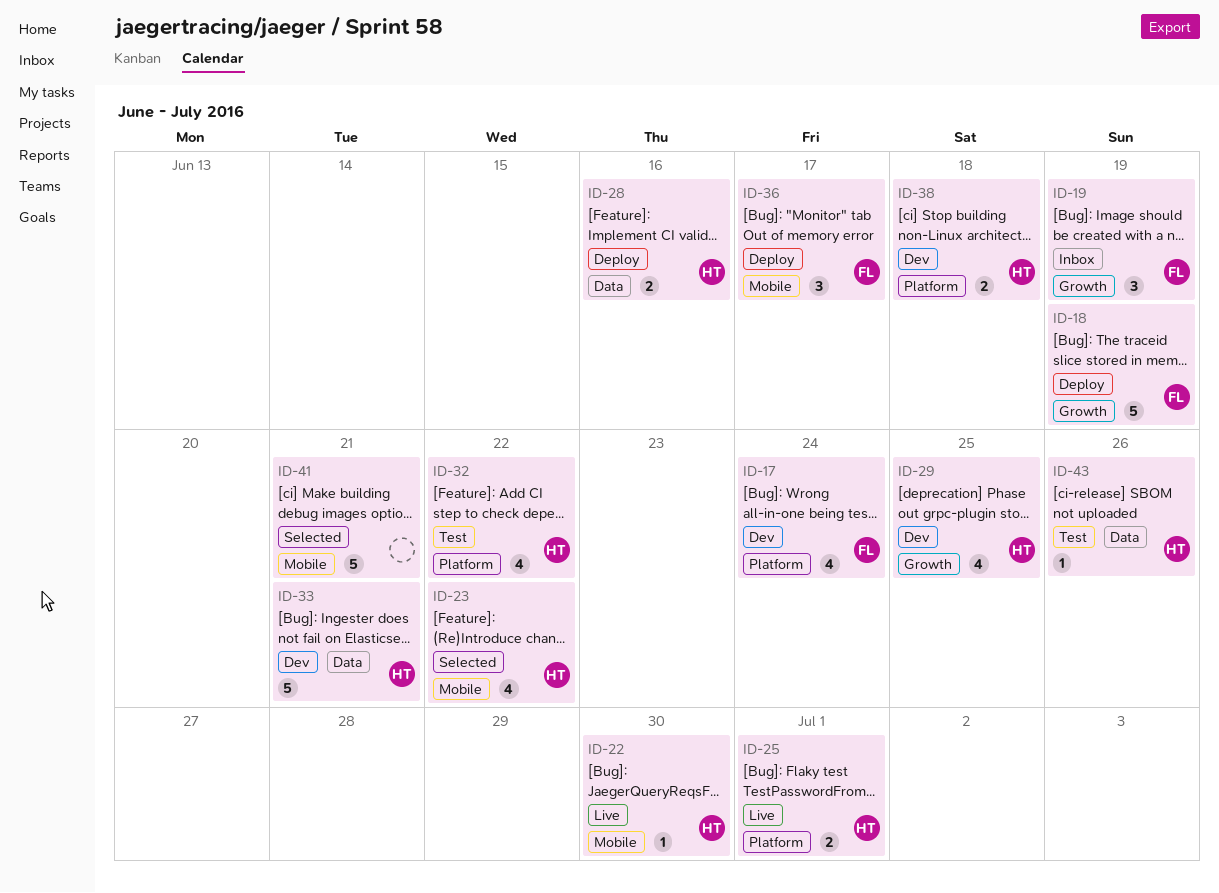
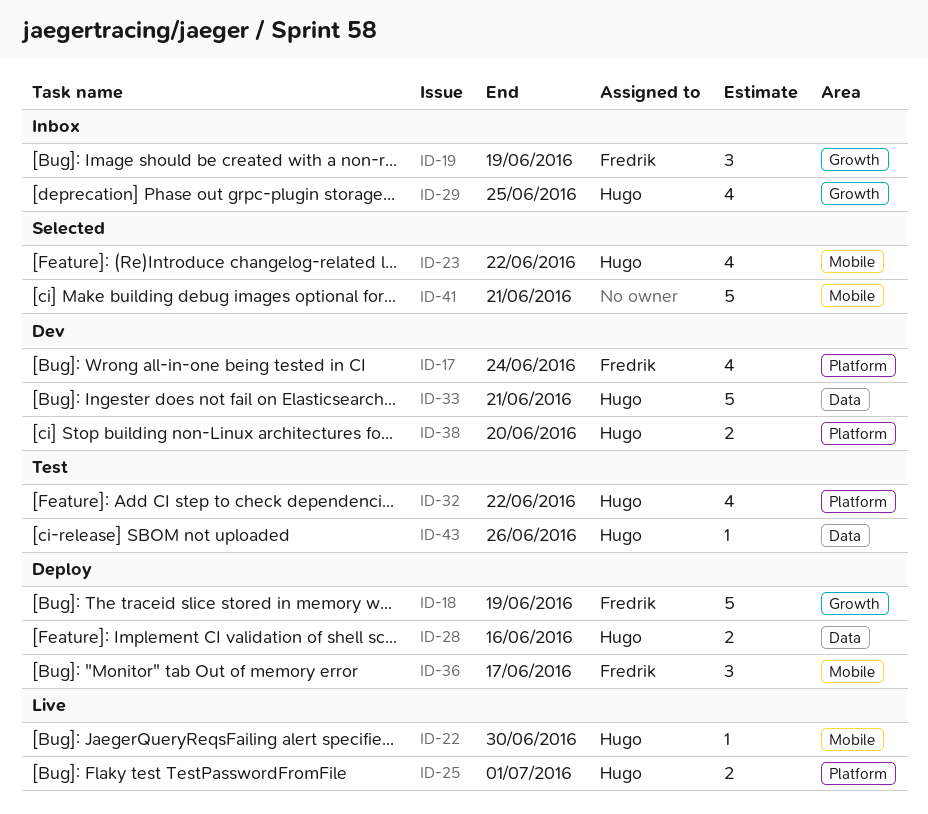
ID-29, status: Dev -> Inbox
ID-38, due: Jun 18 -> Jun 20

